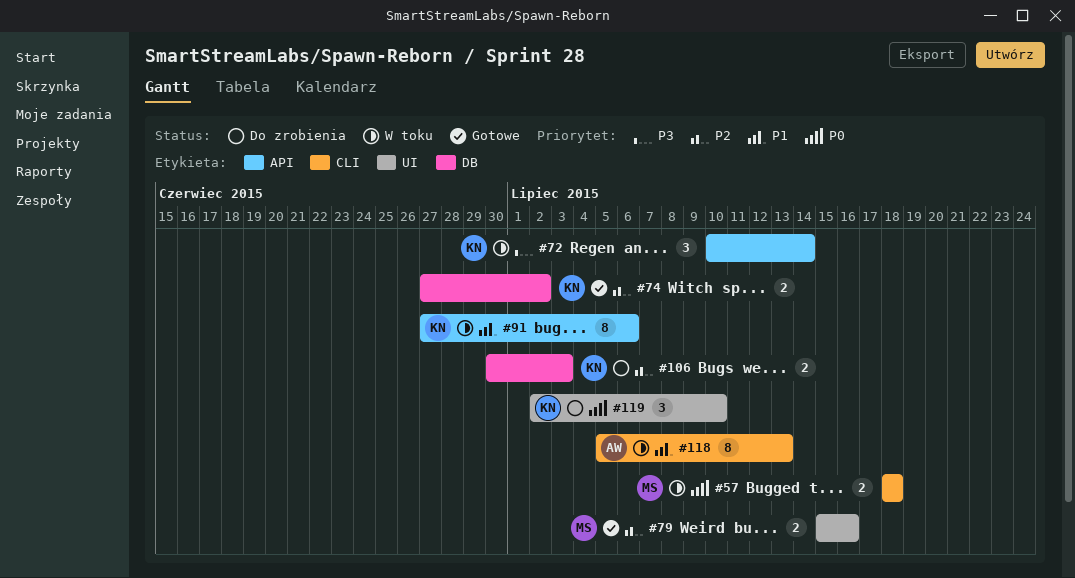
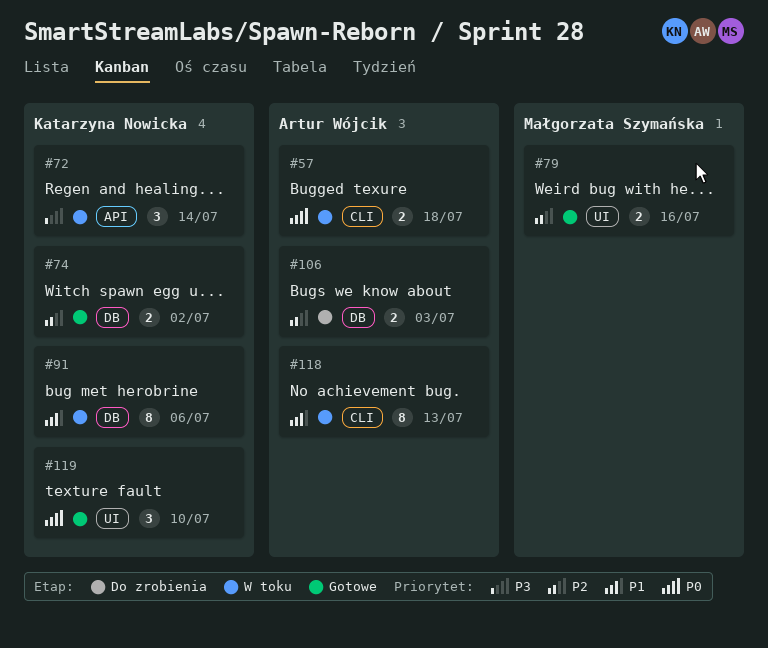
#57, owner: Małgorzata Szymańska -> Artur Wójcik
#91, label: API -> DB
#106, owner: Katarzyna Nowicka -> Artur Wójcik
#119, status: Do zrobienia -> Gotowe

